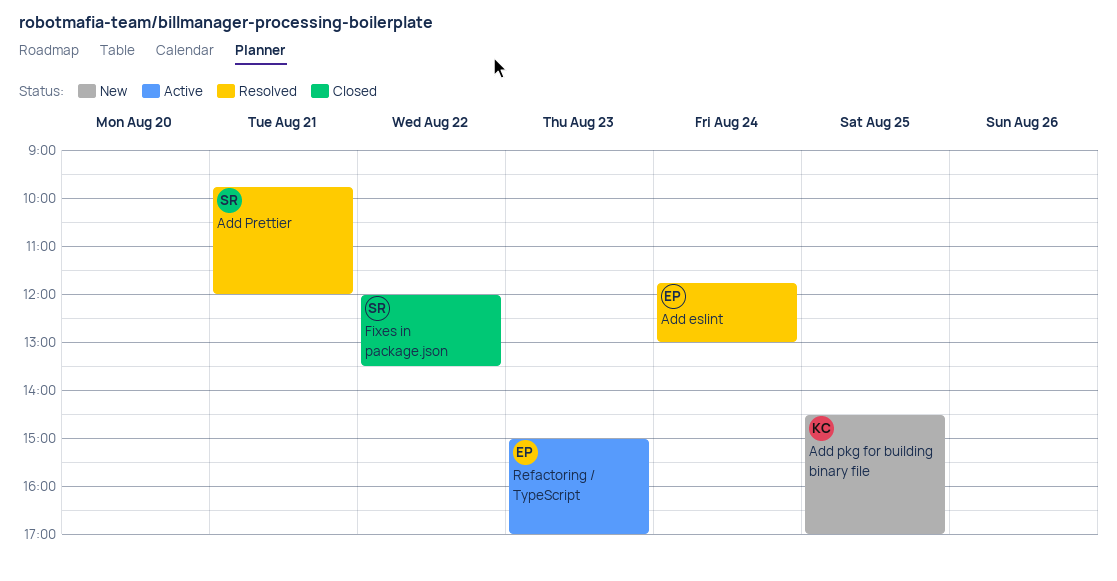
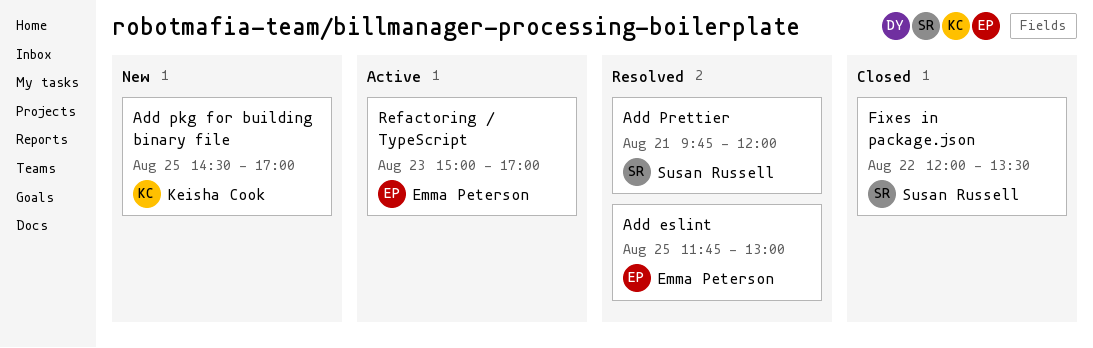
Add eslint, day: Aug 24 -> Aug 25

